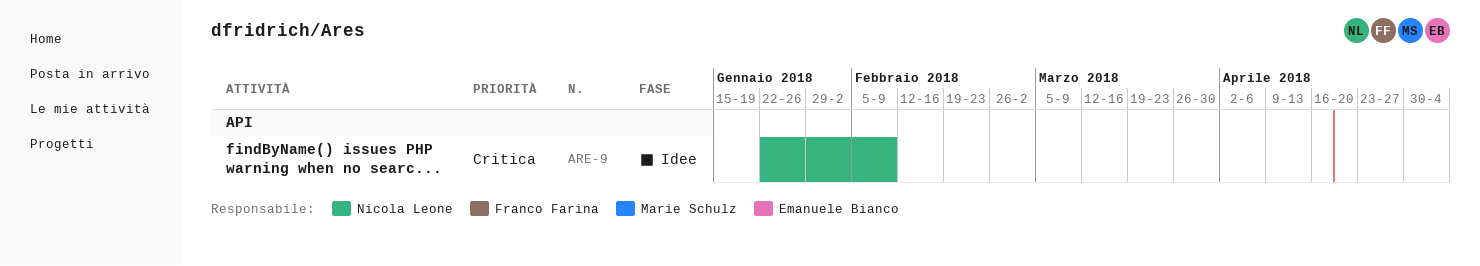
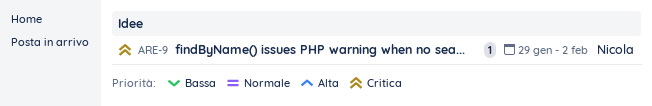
ARE-9, start: Jan 22 -> Jan 29
ARE-9, due: Feb 9 -> Feb 2

